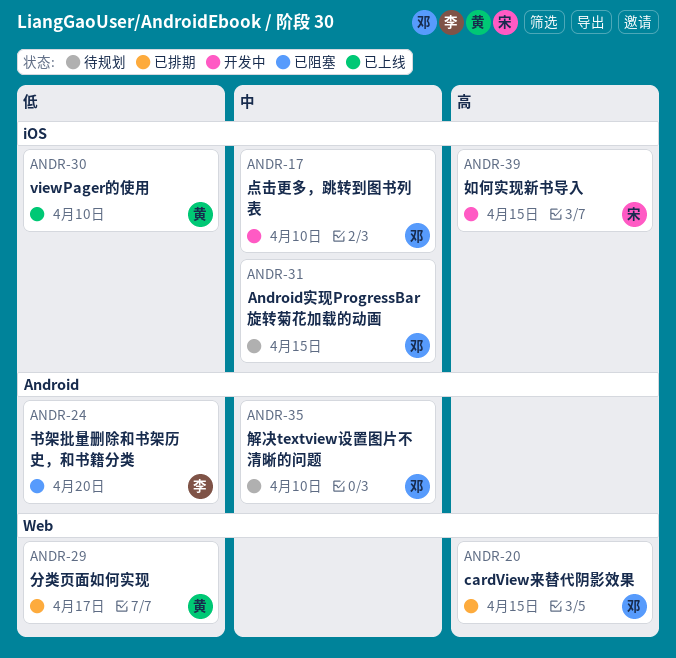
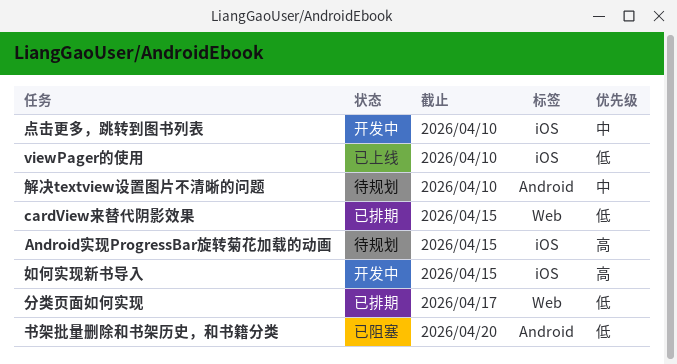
Android实现ProgressBar旋转菊花加载的动画, priority: 中 -> 高
cardView来替代阴影效果, priority: 高 -> 低

